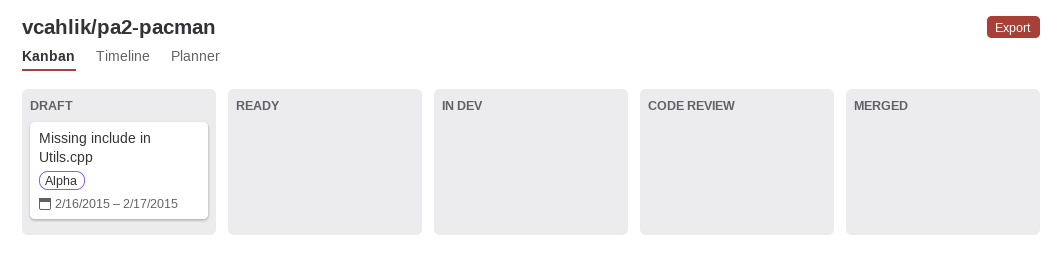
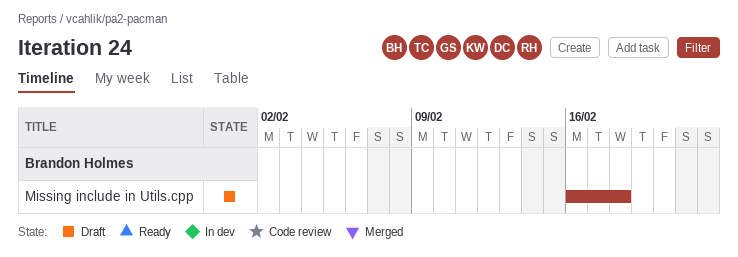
Missing include in Utils.cpp, due: Feb 17 -> Feb 18

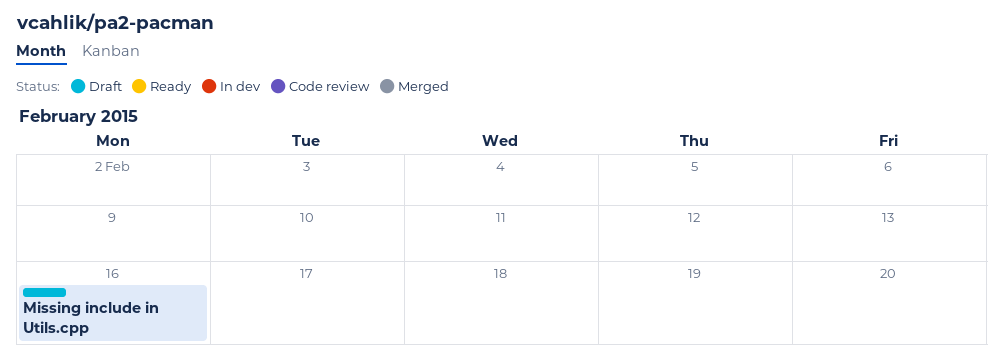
Missing include in Utils.cpp, due: Feb 18 -> Feb 16

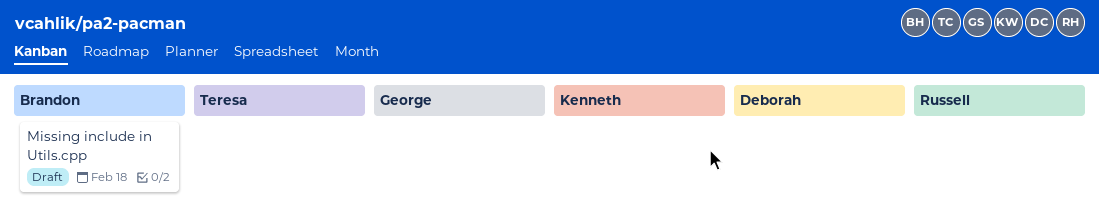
Missing include in Utils.cpp, due: Feb 16 -> Feb 18

